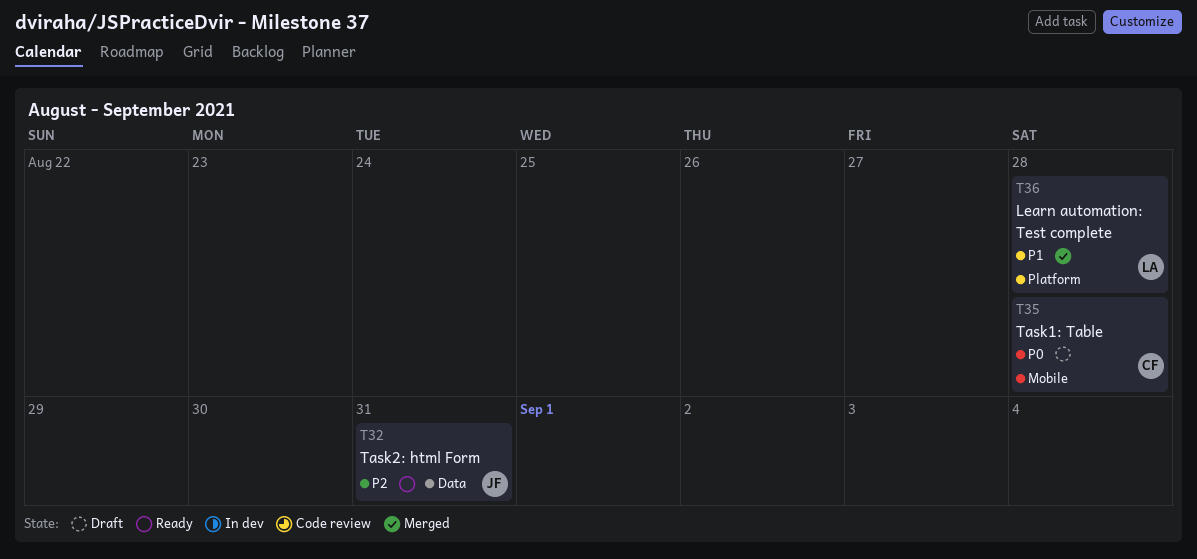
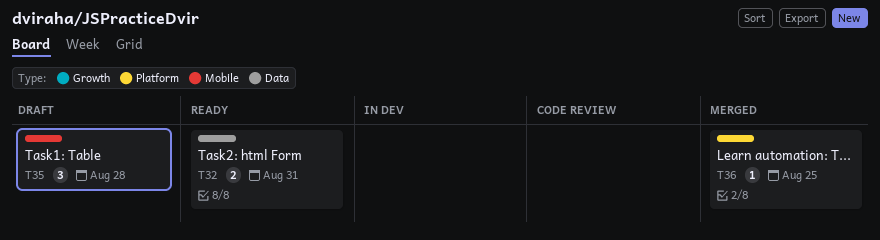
T36, due: Aug 28 -> Aug 25

